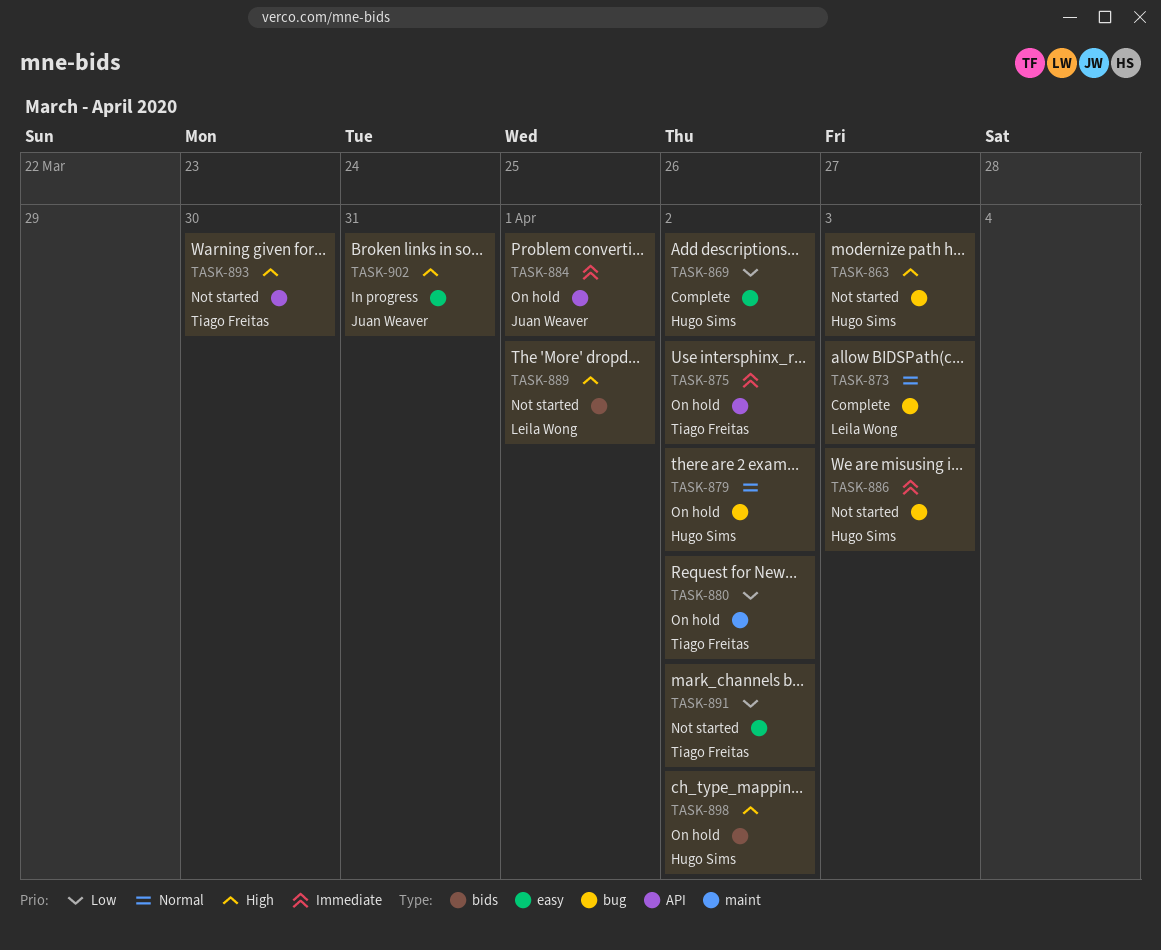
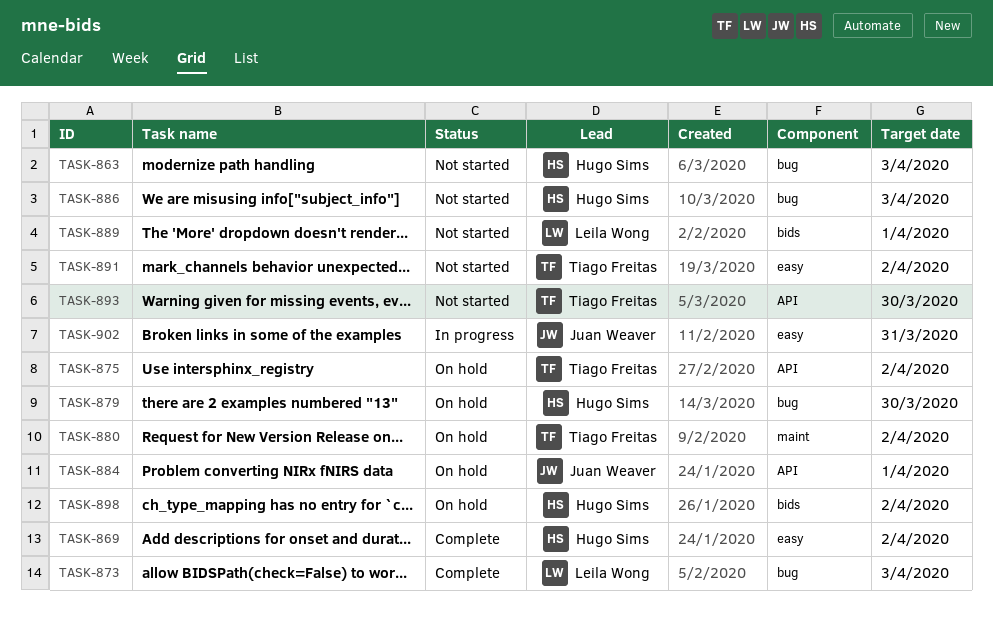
TASK-879, due: Apr 2 -> Mar 30

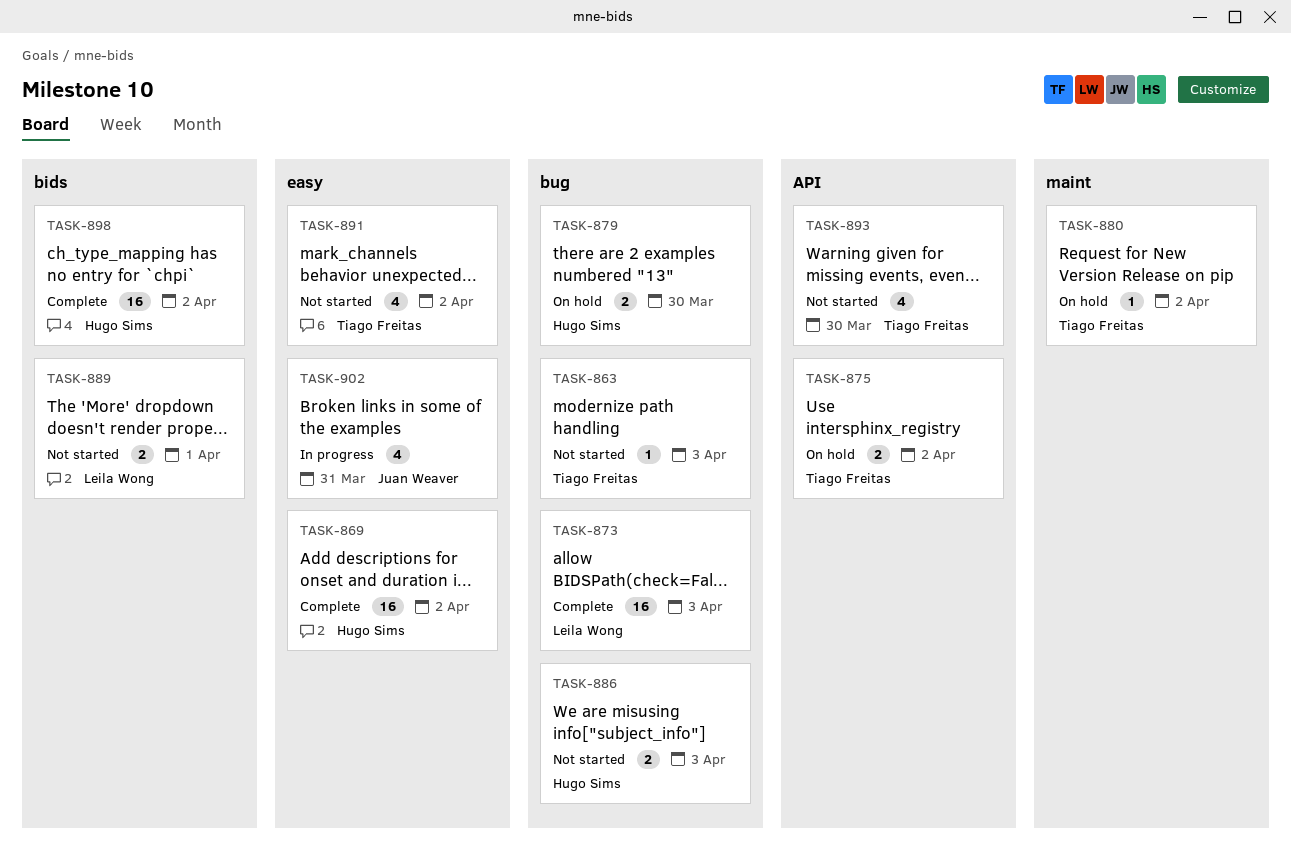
TASK-863, owner: Hugo Sims -> Tiago Freitas
TASK-884: present -> none
TASK-898, status: On hold -> Complete

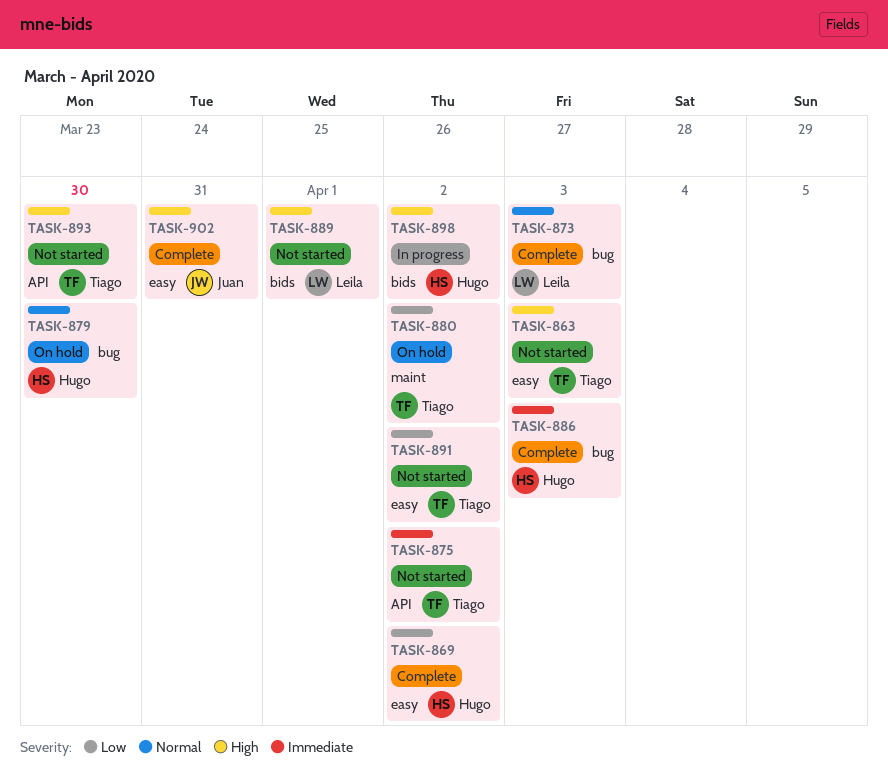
TASK-863, label: bug -> easy
TASK-875, status: On hold -> Not started
TASK-886, status: Not started -> Complete
TASK-898, status: Complete -> In progress
TASK-902, status: In progress -> Complete

